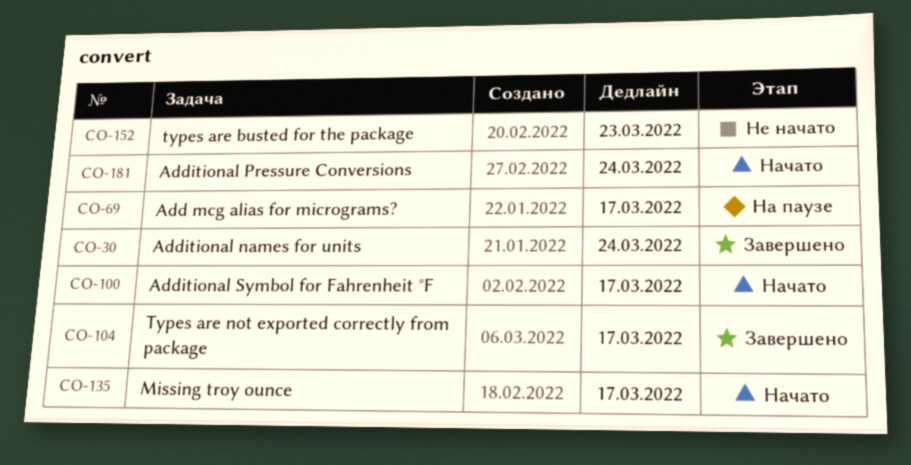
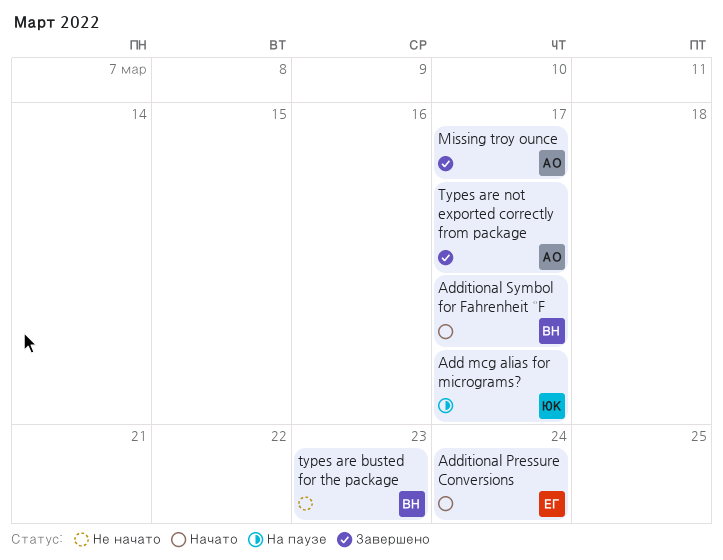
Additional names for units: present -> none
Missing troy ounce, status: Начато -> Завершено

